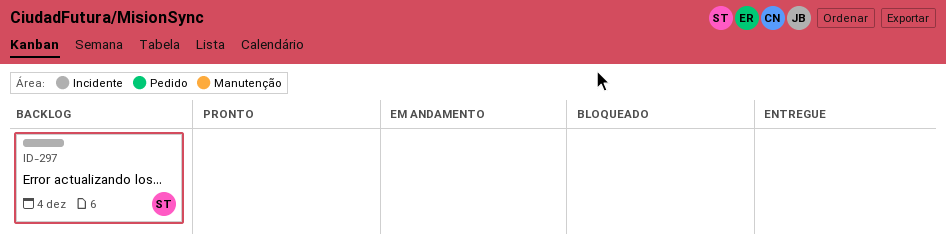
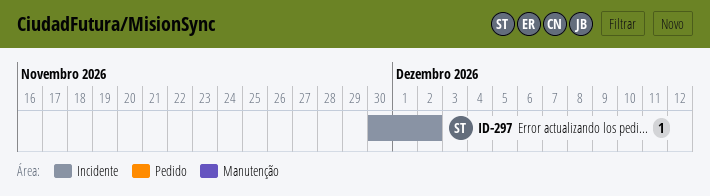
ID-297, due: Dec 4 -> Dec 2

